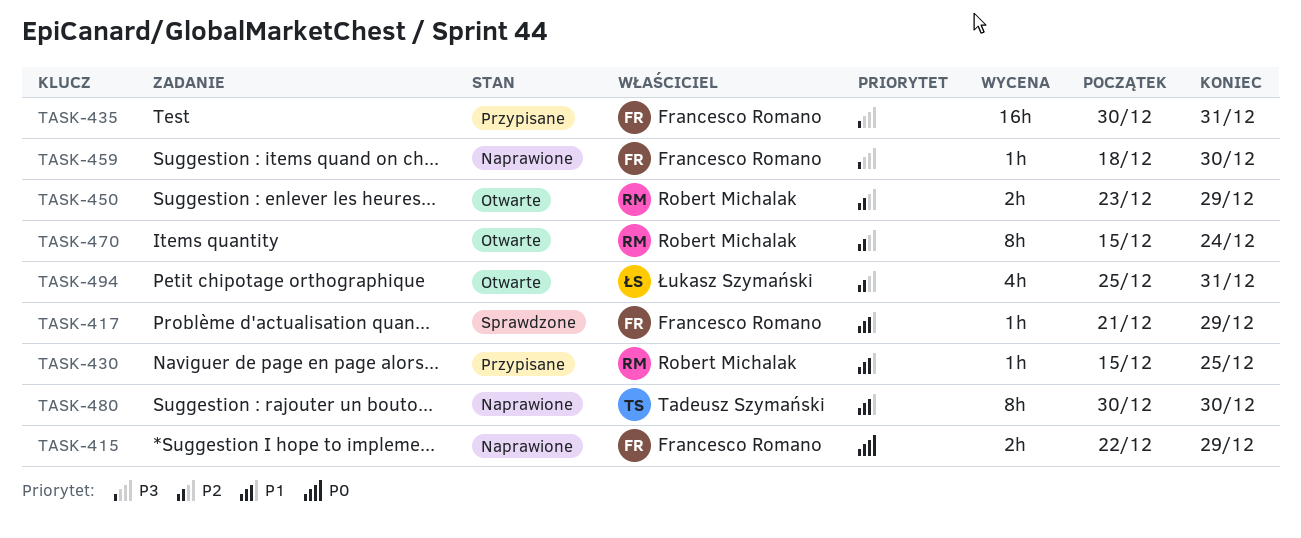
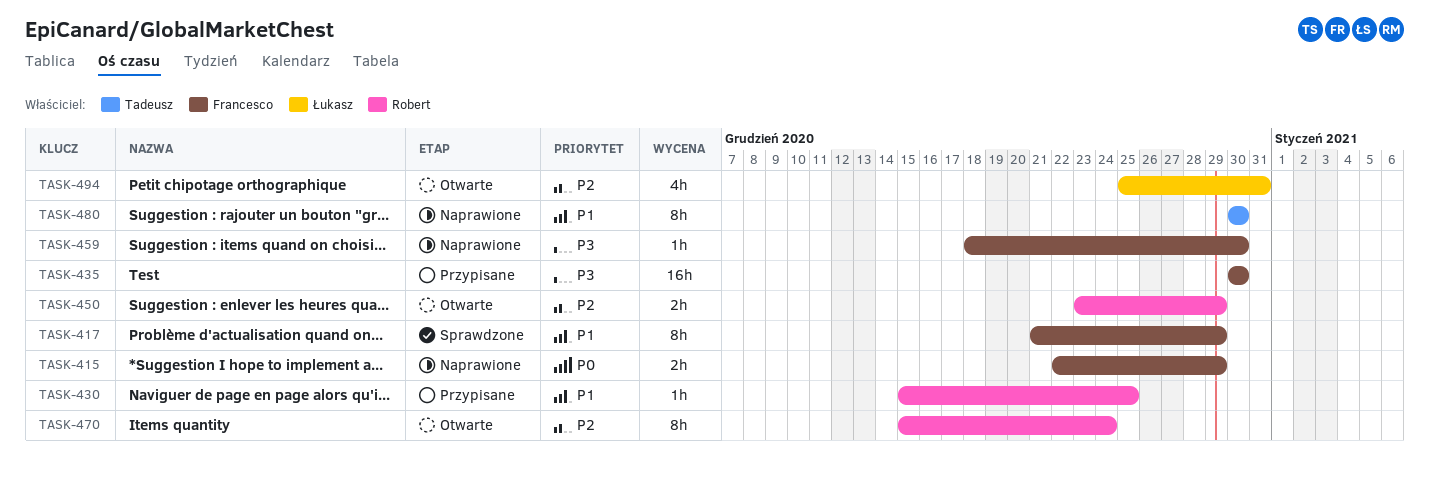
TASK-417, estimate: 1h -> 8h
TASK-435, due: Dec 31 -> Dec 30

